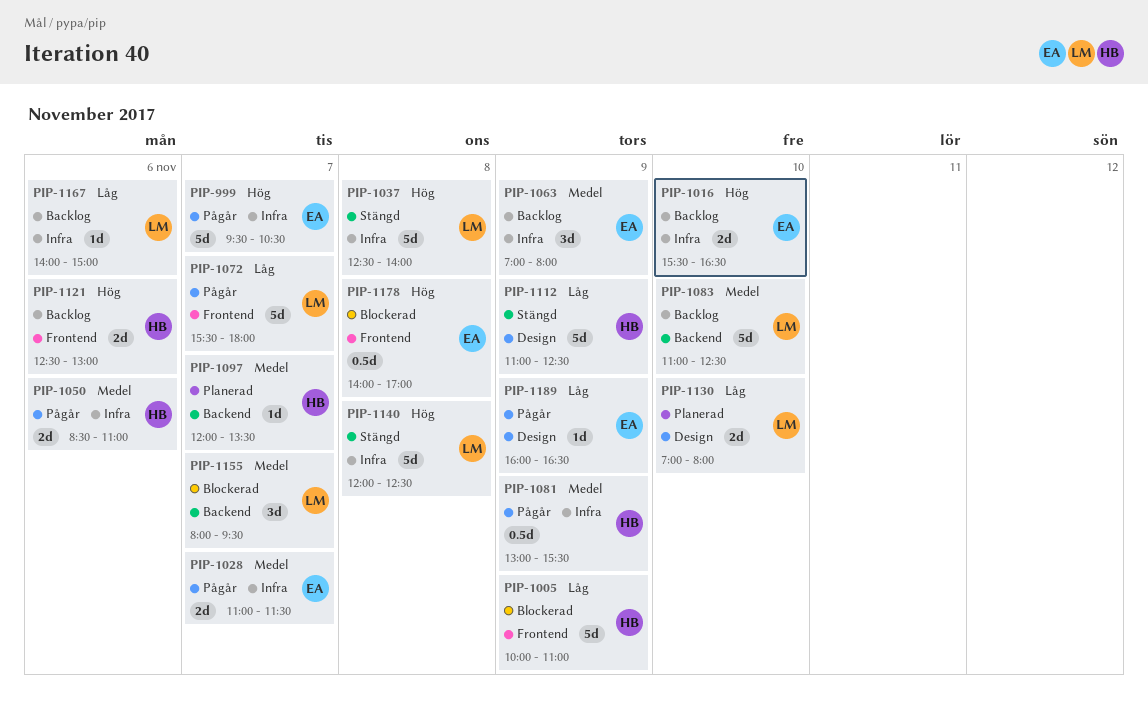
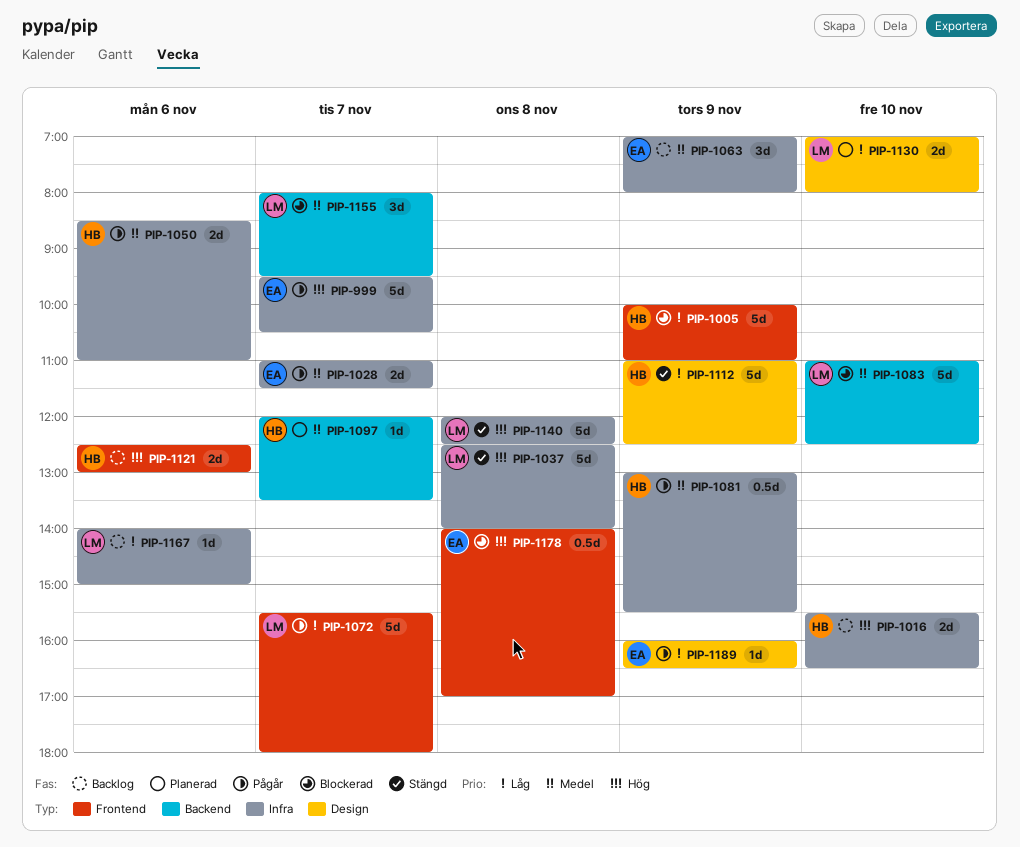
PIP-1016, owner: EA -> HB
PIP-1083, status: Backlog -> Blockerad

